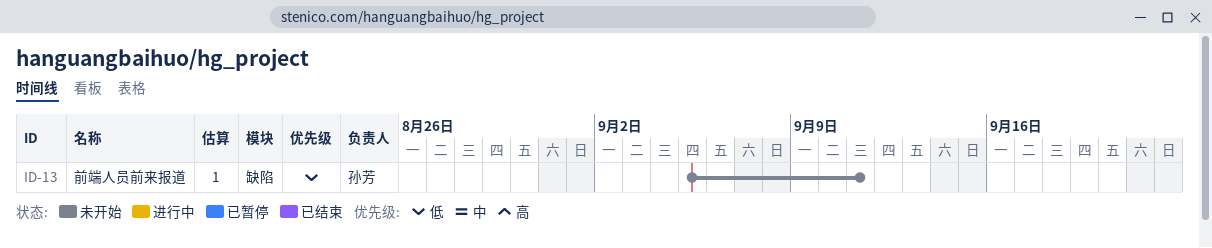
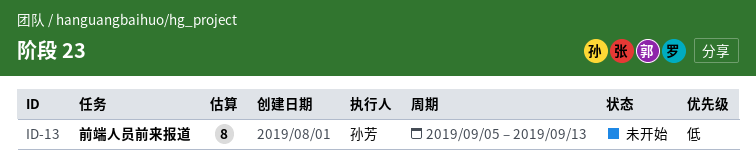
ID-13, estimate: 1 -> 8
ID-13, due: Sep 11 -> Sep 13

